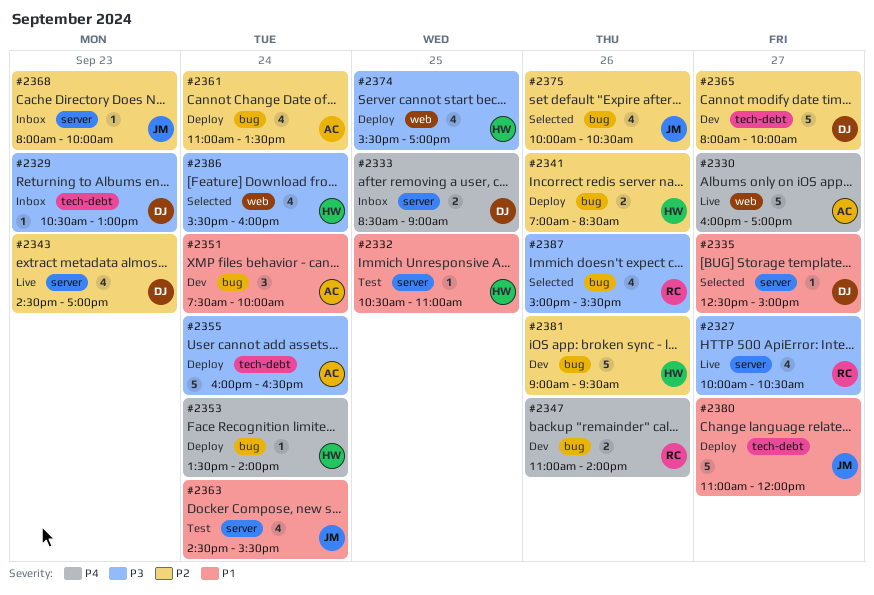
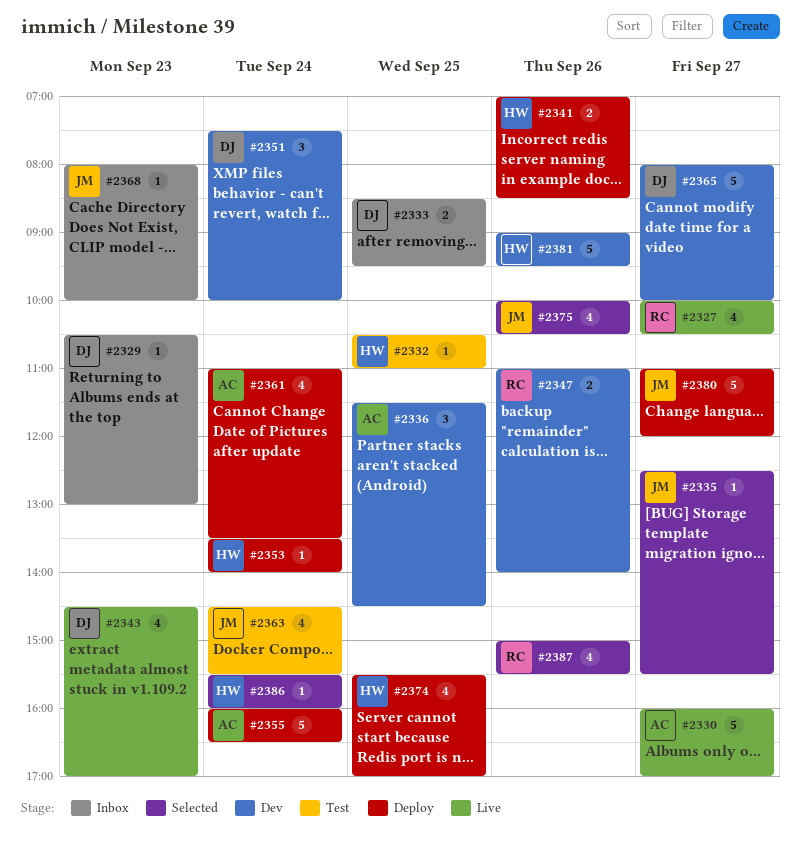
#2333, ends: 09:00 -> 09:30
#2335, owner: DJ -> JM
#2335, ends: 15:00 -> 15:30
#2336: none -> present
#2351, owner: AC -> DJ
#2386, estimate: 4 -> 1

